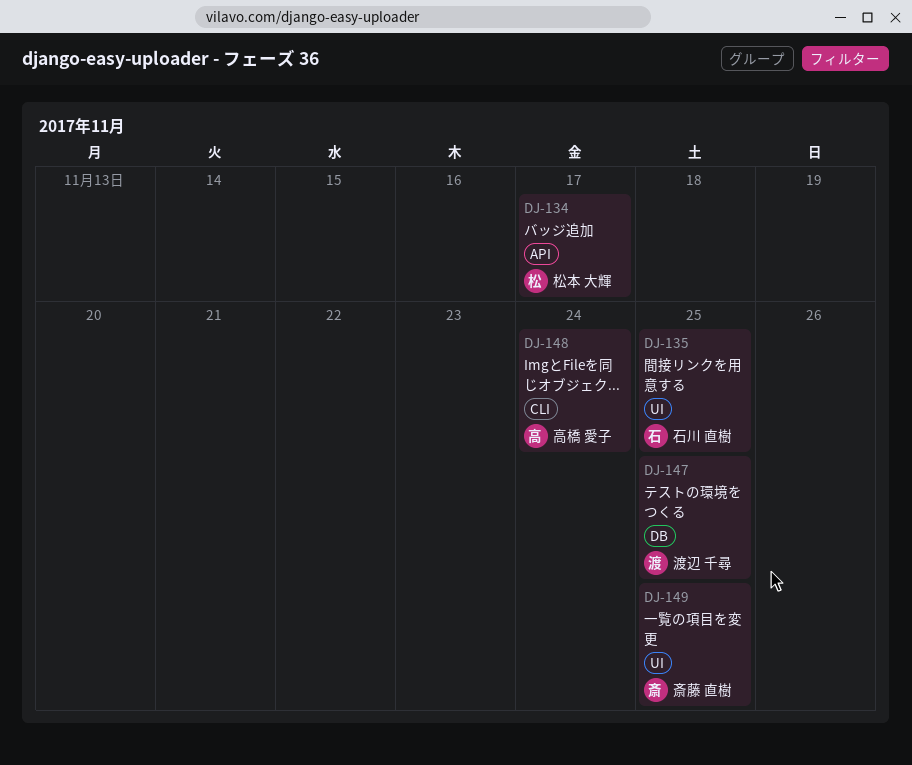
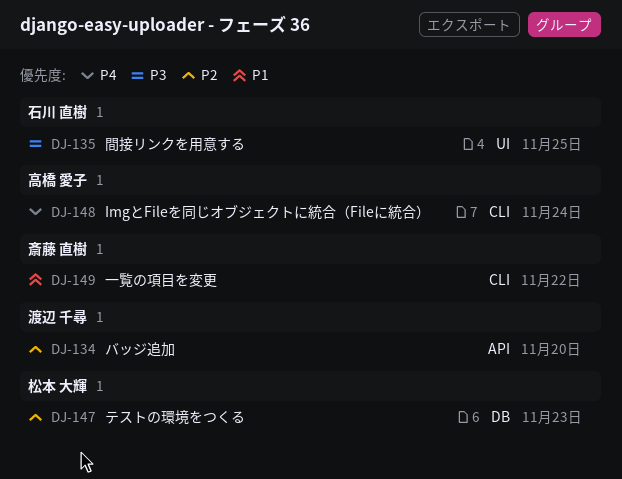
DJ-134, owner: 松本 大輝 -> 渡辺 千尋
DJ-134, due: Nov 17 -> Nov 20
DJ-147, owner: 渡辺 千尋 -> 松本 大輝
DJ-147, due: Nov 25 -> Nov 23
DJ-149, label: UI -> CLI
DJ-149, due: Nov 25 -> Nov 22

